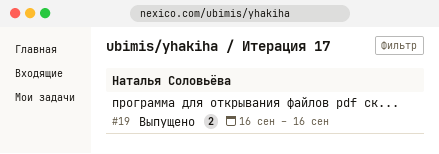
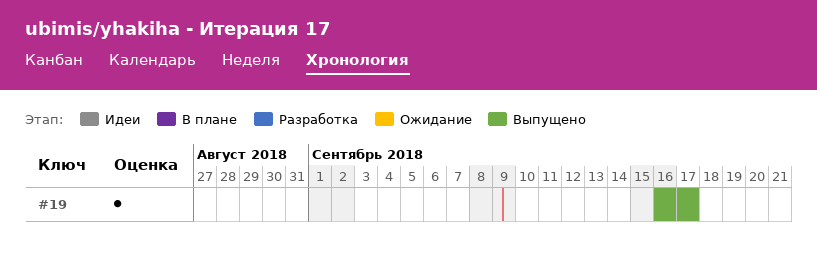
#19, estimate: 2 -> 1
#19, due: Sep 16 -> Sep 17

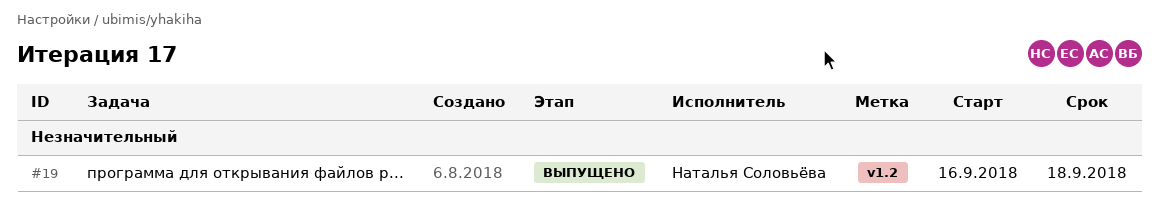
#19, due: Sep 17 -> Sep 18

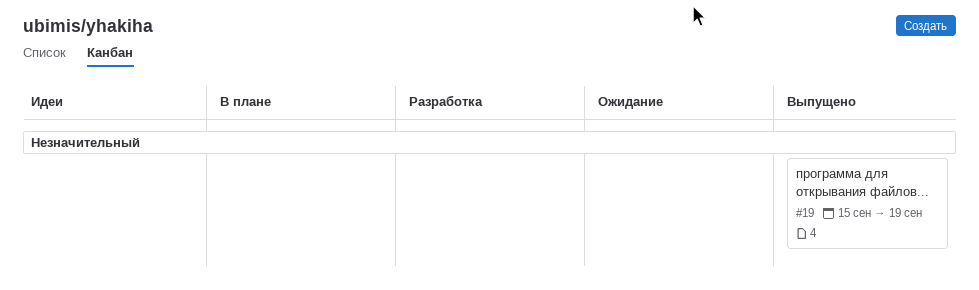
#19, start: Sep 16 -> Sep 15
#19, due: Sep 18 -> Sep 19

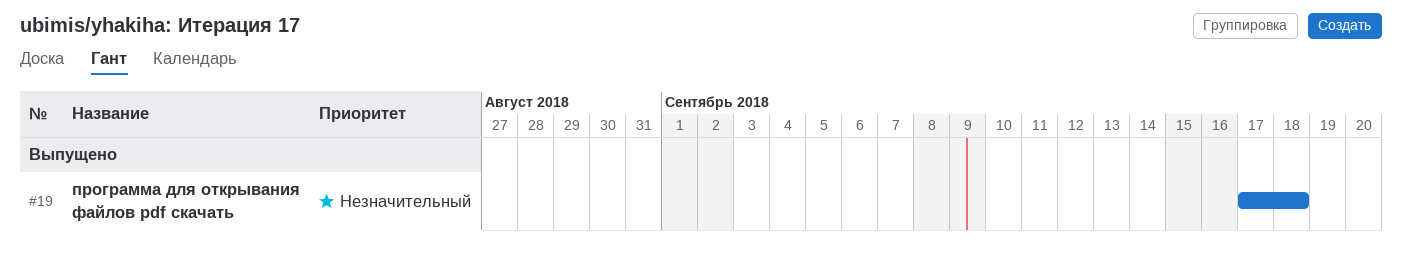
#19, start: Sep 15 -> Sep 17
#19, due: Sep 19 -> Sep 18

